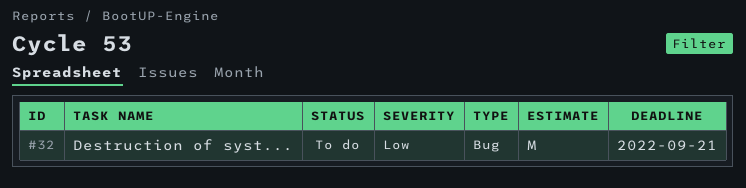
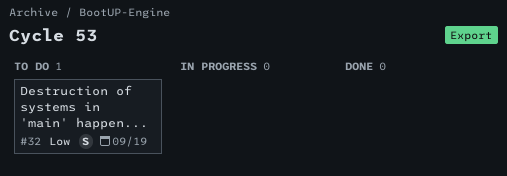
#32, estimate: M -> S
#32, due: Sep 21 -> Sep 19

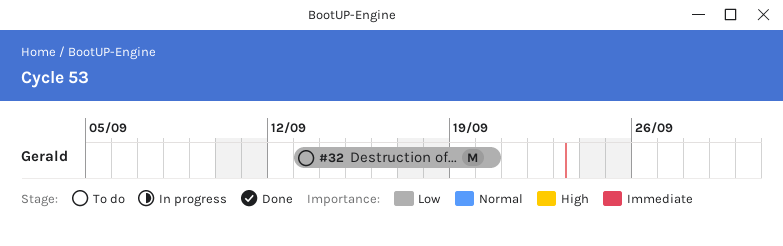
#32, estimate: S -> M
#32, due: Sep 19 -> Sep 20

